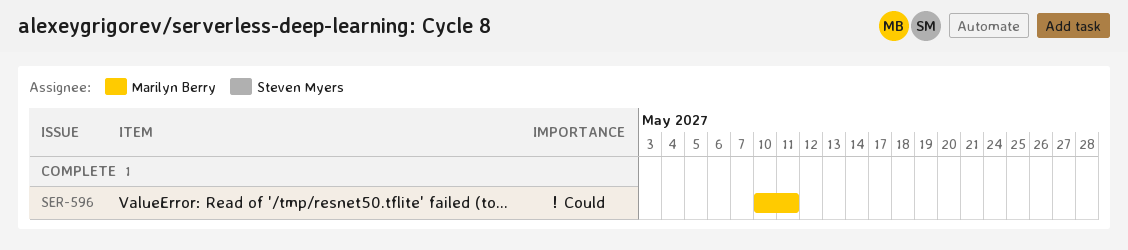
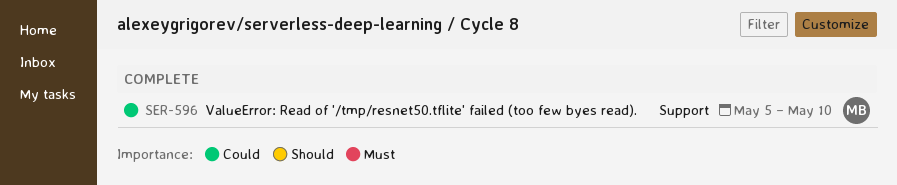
SER-596, start: May 10 -> May 5
SER-596, due: May 11 -> May 10

